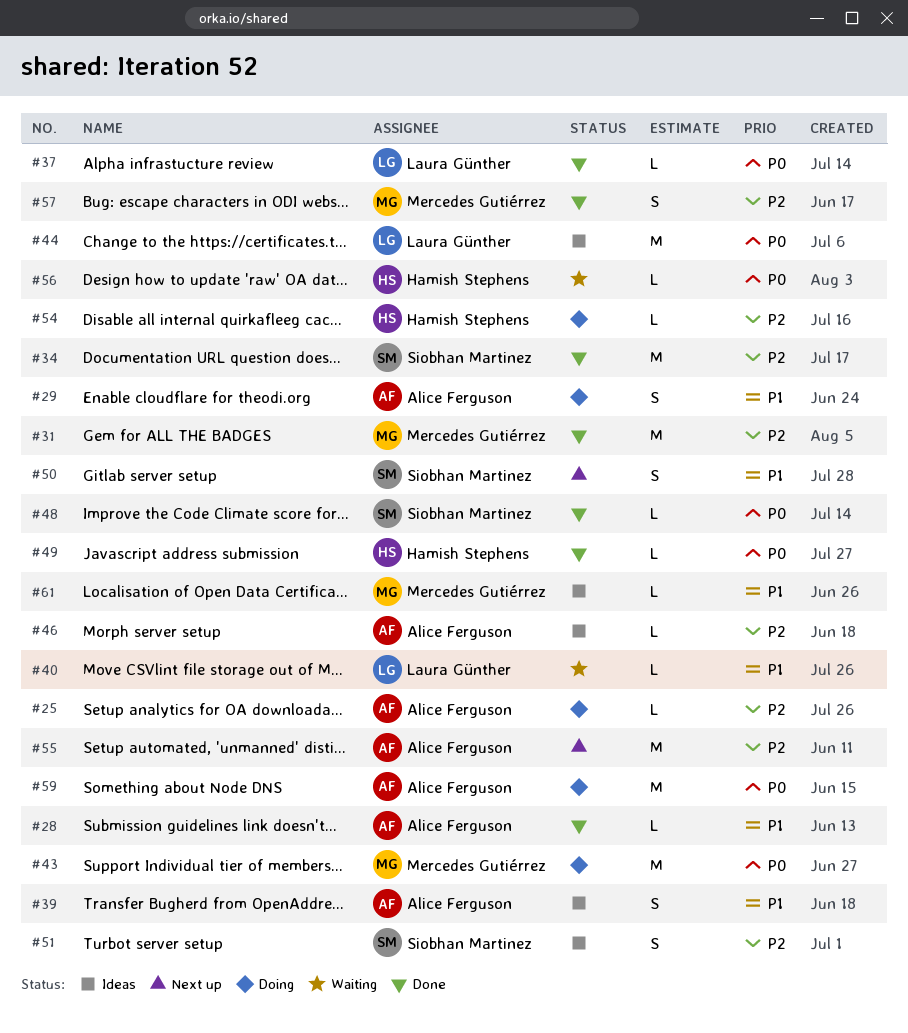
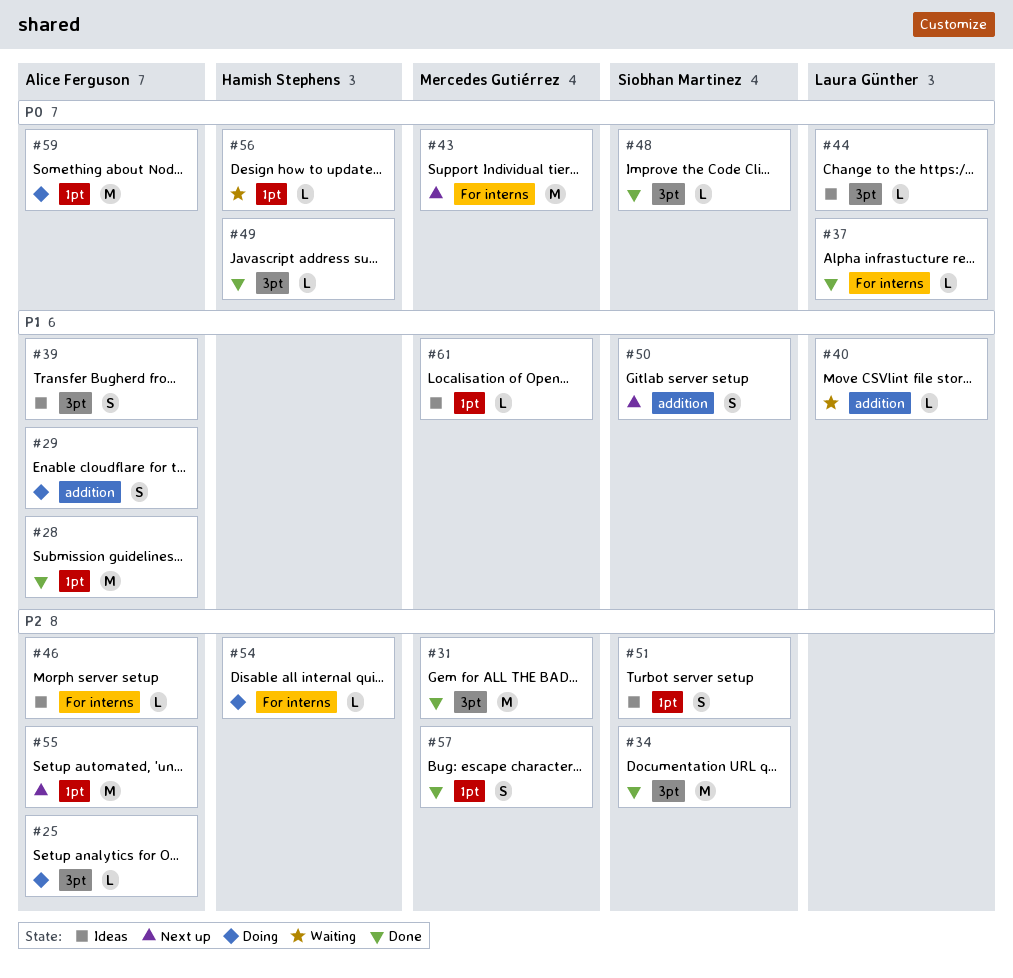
#28, estimate: L -> M
#43, status: Doing -> Next up
#44, estimate: M -> L

